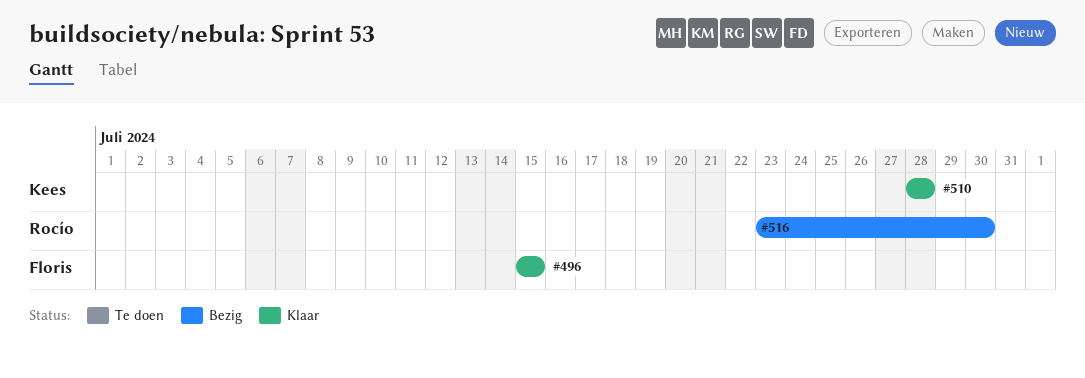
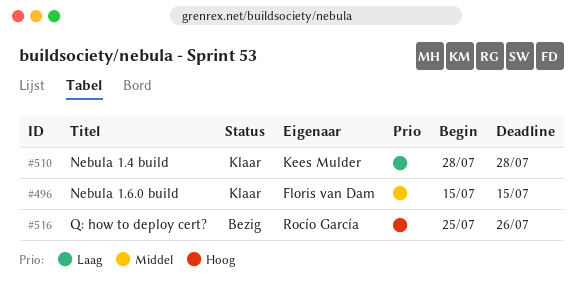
#516, start: Jul 23 -> Jul 25
#516, due: Jul 30 -> Jul 26

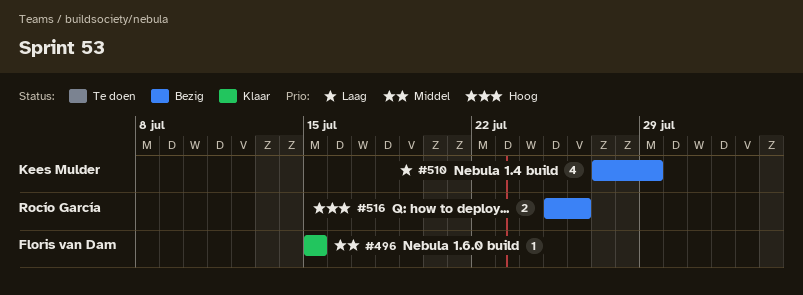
#510, status: Klaar -> Bezig
#510, start: Jul 28 -> Jul 27
#510, due: Jul 28 -> Jul 29

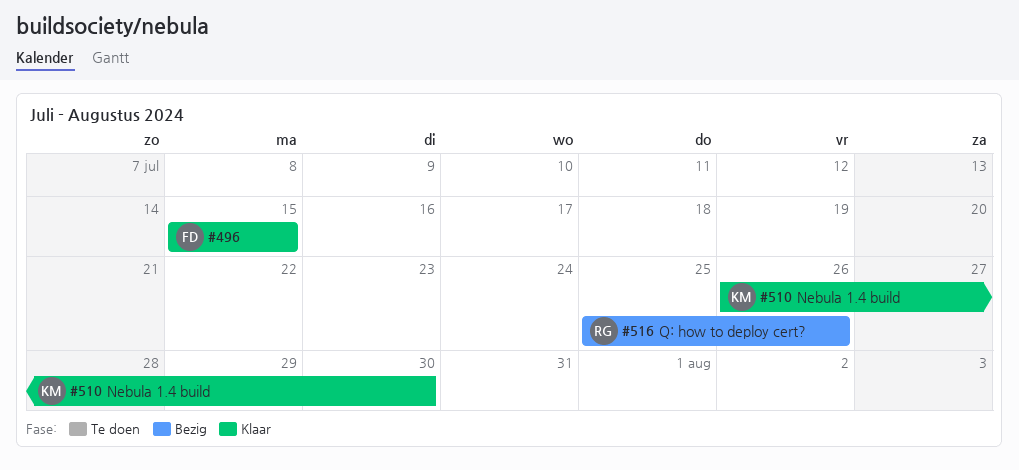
#510, status: Bezig -> Klaar
#510, start: Jul 27 -> Jul 26
#510, due: Jul 29 -> Jul 30

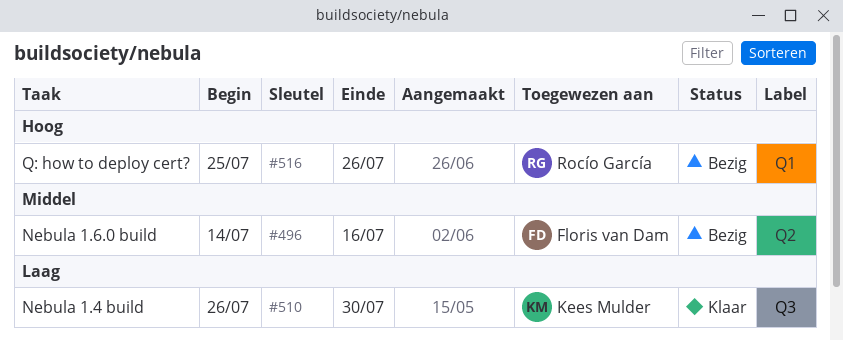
#496, status: Klaar -> Bezig
#496, start: Jul 15 -> Jul 14
#496, due: Jul 15 -> Jul 16

